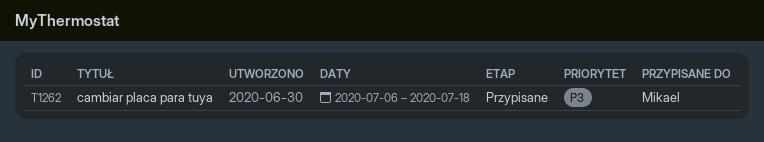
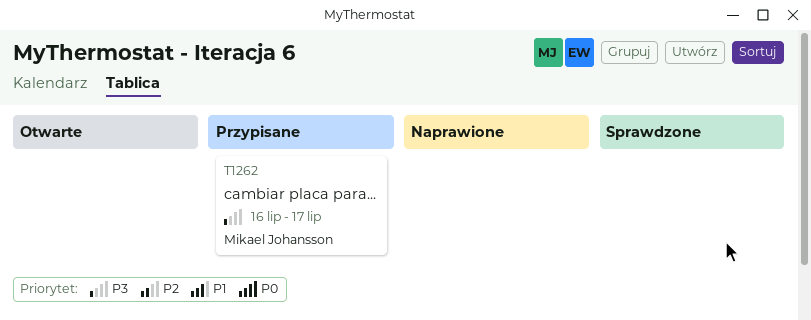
T1262, start: Jul 6 -> Jul 16
T1262, due: Jul 18 -> Jul 17

